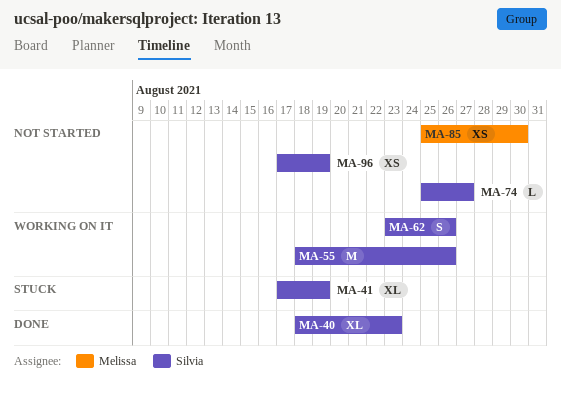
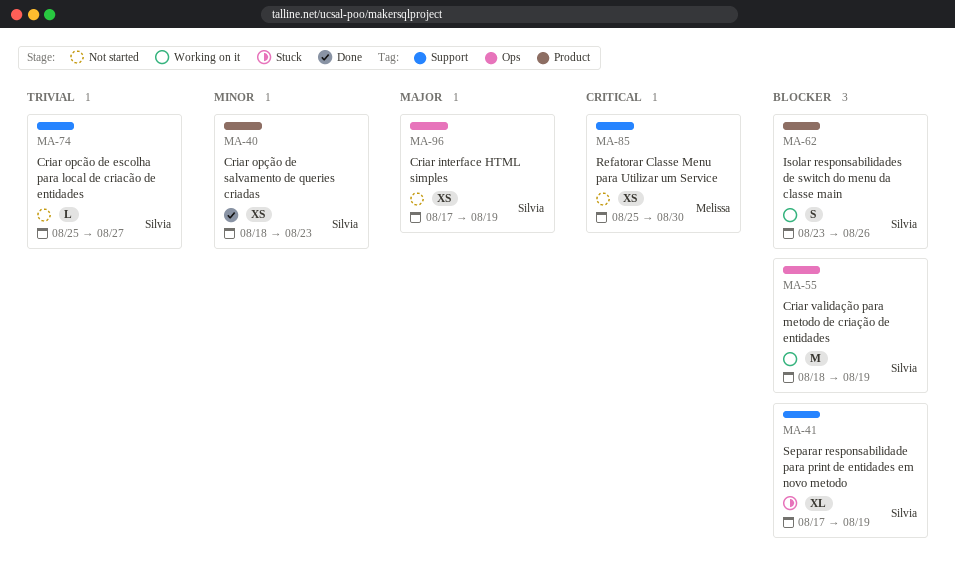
MA-40, estimate: XL -> XS
MA-55, due: Aug 26 -> Aug 19

